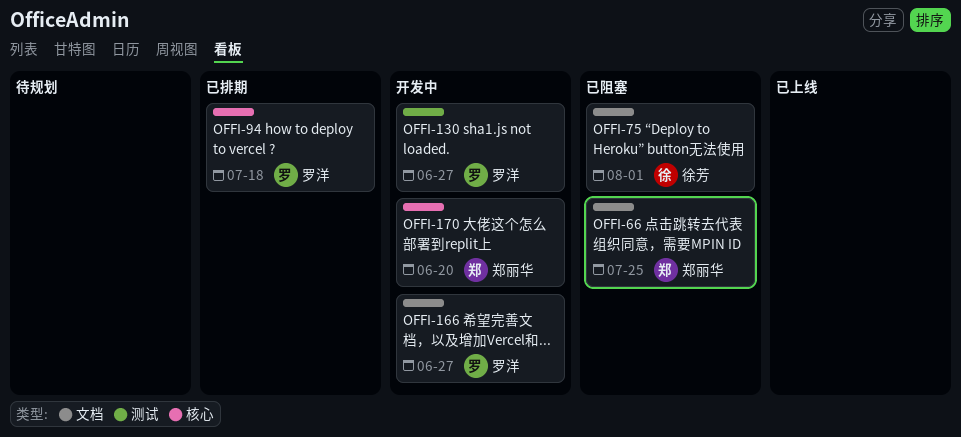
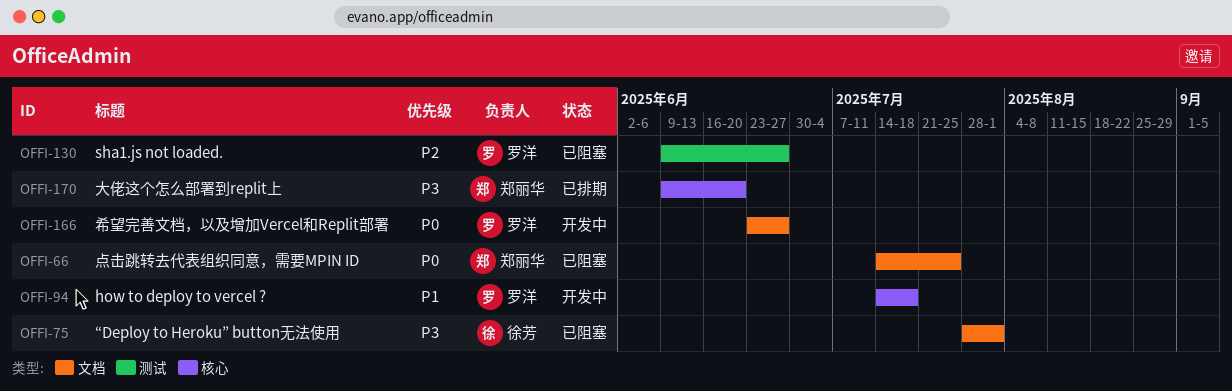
OFFI-94, status: 已排期 -> 开发中
OFFI-130, status: 开发中 -> 已阻塞
OFFI-170, status: 开发中 -> 已排期

